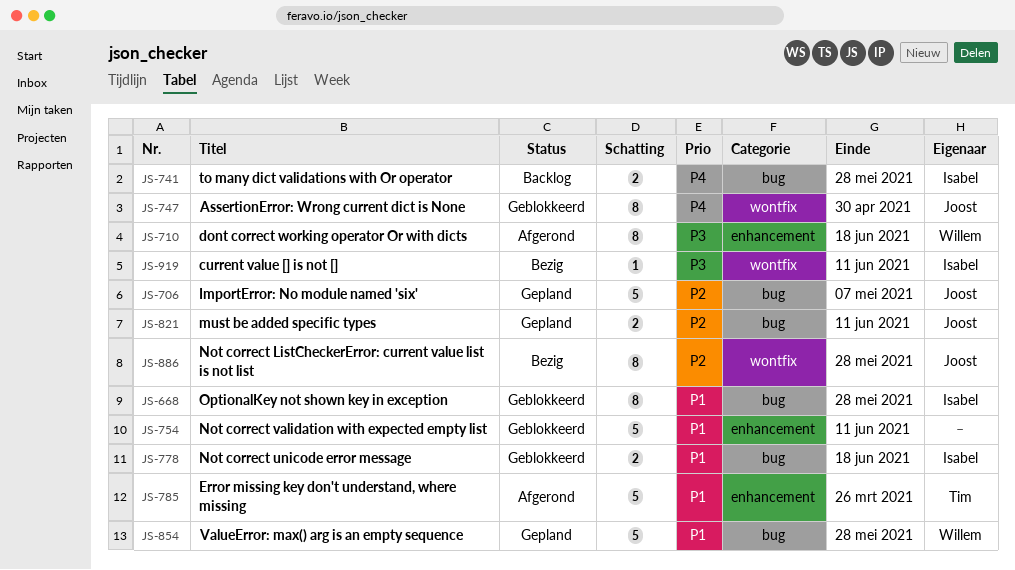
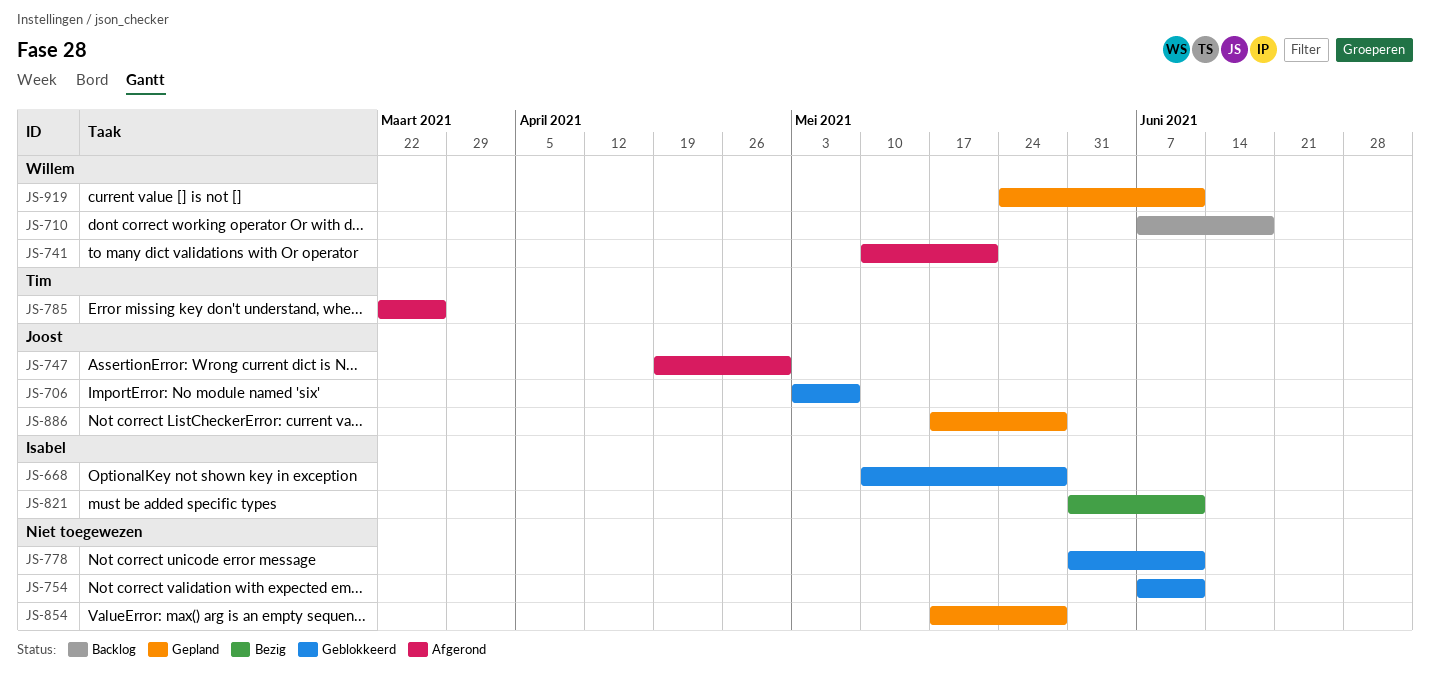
JS-706, status: Gepland -> Geblokkeerd
JS-710, status: Afgerond -> Backlog
JS-741, status: Backlog -> Afgerond
JS-741, owner: Isabel -> Willem
JS-741, due: May 28 -> May 21
JS-747, status: Geblokkeerd -> Afgerond
JS-778, owner: Isabel -> none
JS-778, due: Jun 18 -> Jun 11
JS-821, status: Gepland -> Bezig
JS-821, owner: Joost -> Isabel
JS-854, owner: Willem -> none
JS-886, status: Bezig -> Gepland
JS-919, status: Bezig -> Gepland
JS-919, owner: Isabel -> Willem

